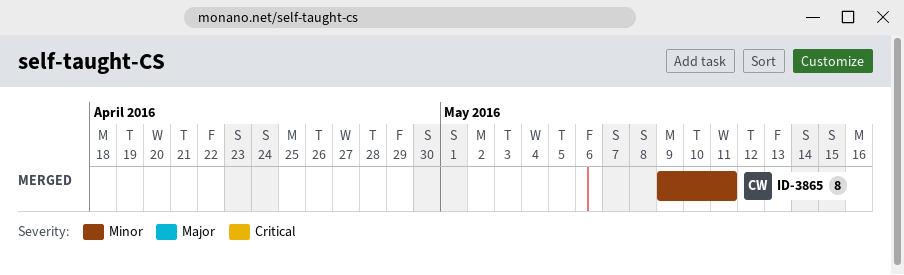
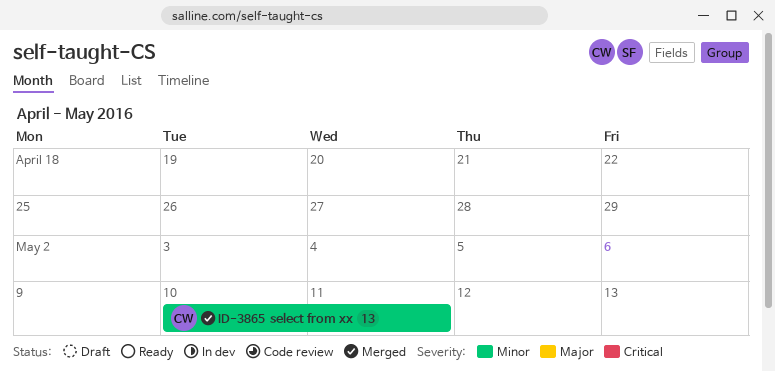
ID-3865, estimate: 8 -> 13
ID-3865, start: May 9 -> May 10

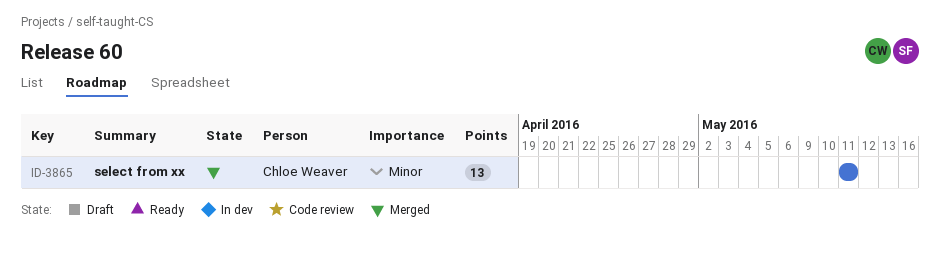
ID-3865, start: May 10 -> May 11

